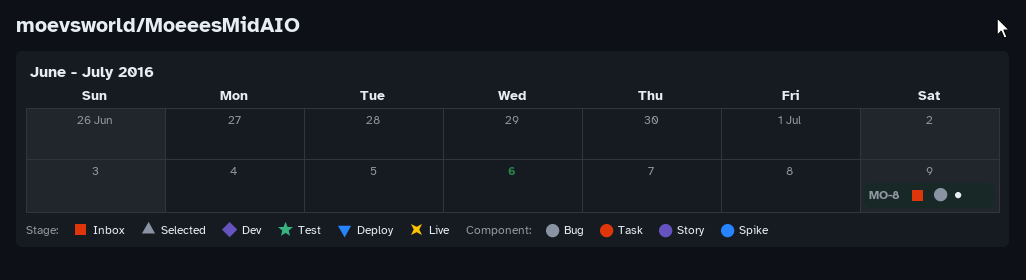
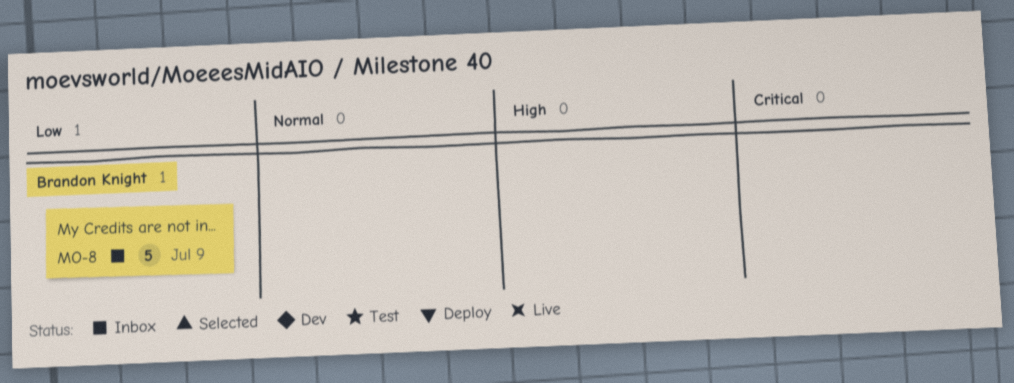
MO-8, estimate: 1 -> 5

